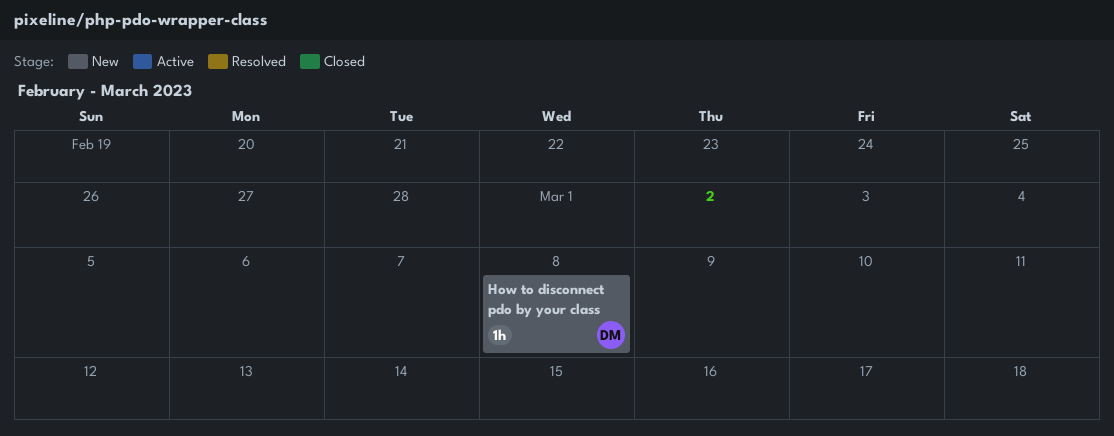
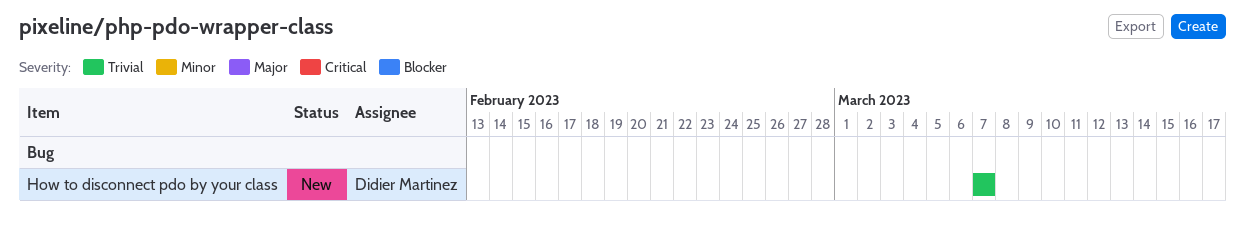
How to disconnect pdo by your class, due: Mar 8 -> Mar 7

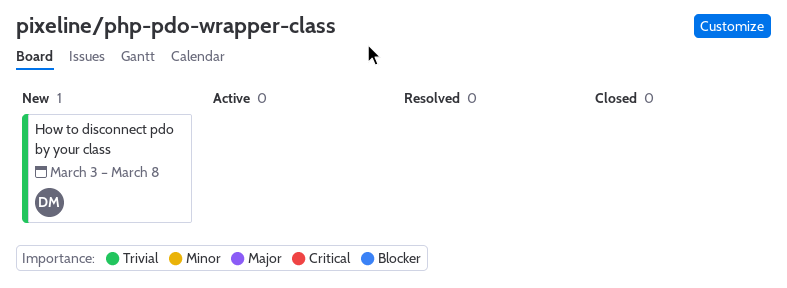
How to disconnect pdo by your class, start: Mar 7 -> Mar 3
How to disconnect pdo by your class, due: Mar 7 -> Mar 8

